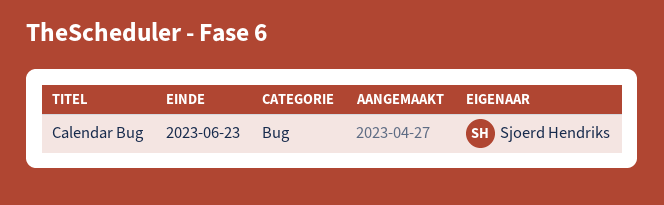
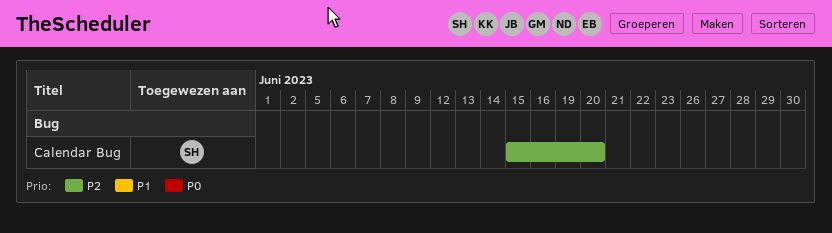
Calendar Bug, due: Jun 23 -> Jun 20

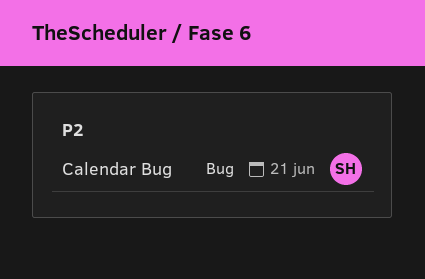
Calendar Bug, due: Jun 20 -> Jun 21

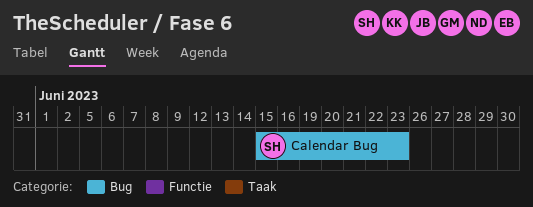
Calendar Bug, due: Jun 21 -> Jun 23

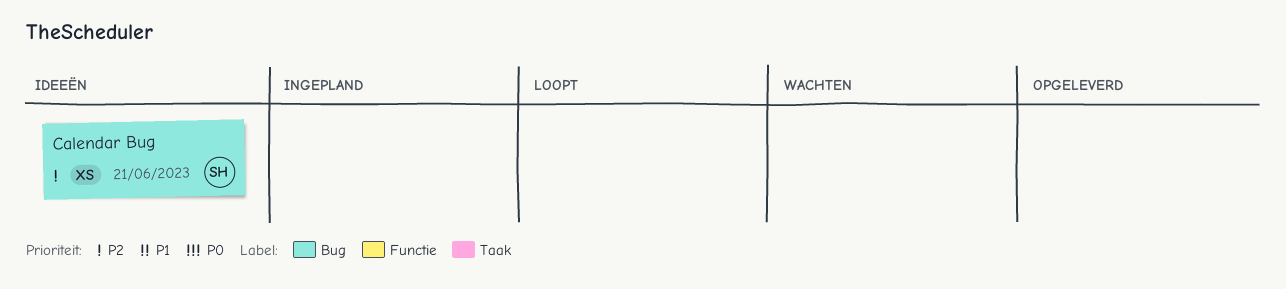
Calendar Bug, due: Jun 23 -> Jun 21

